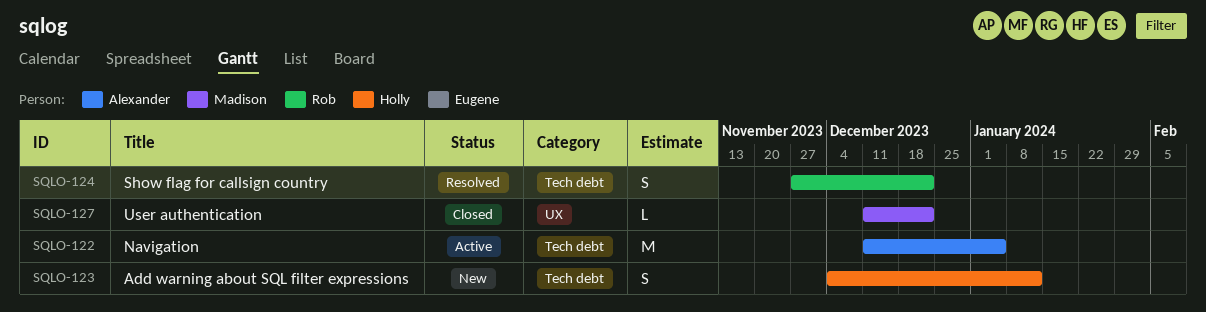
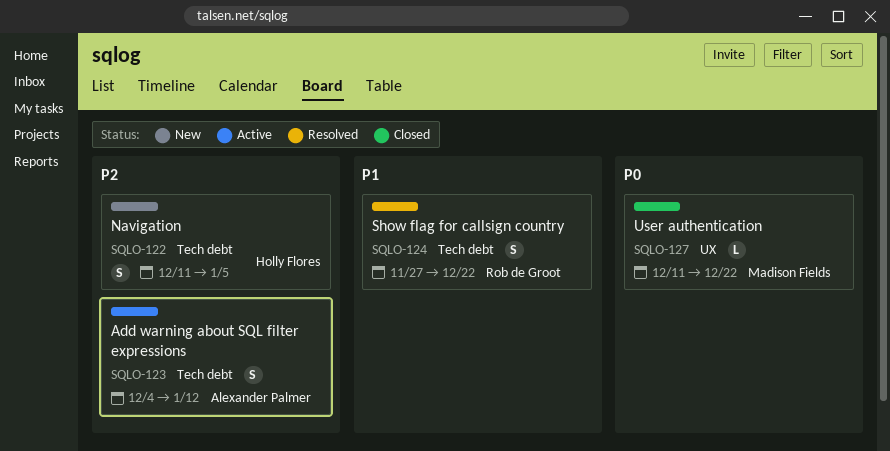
SQLO-122, status: Active -> New
SQLO-122, owner: Alexander Palmer -> Holly Flores
SQLO-122, estimate: M -> S
SQLO-123, status: New -> Active
SQLO-123, owner: Holly Flores -> Alexander Palmer

